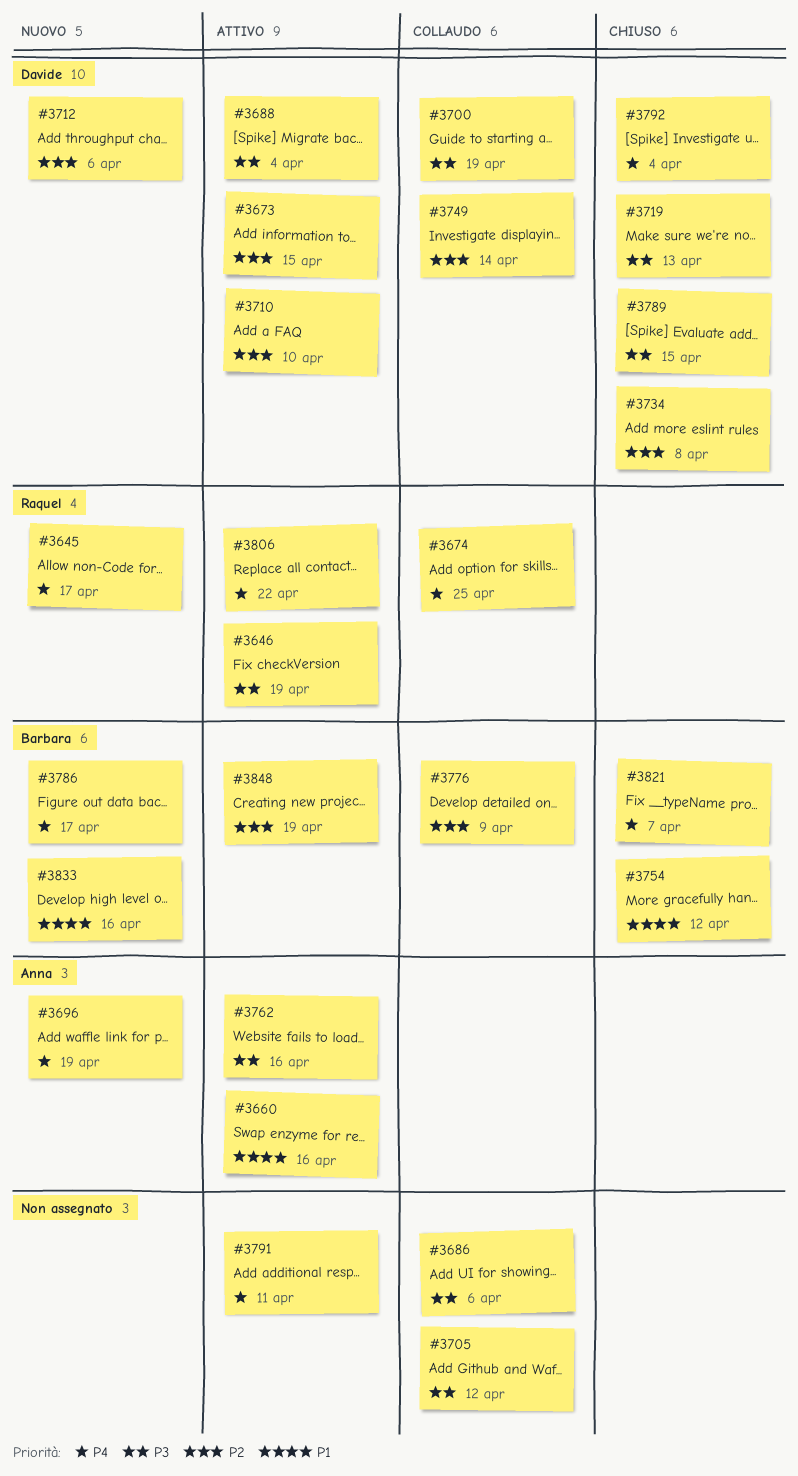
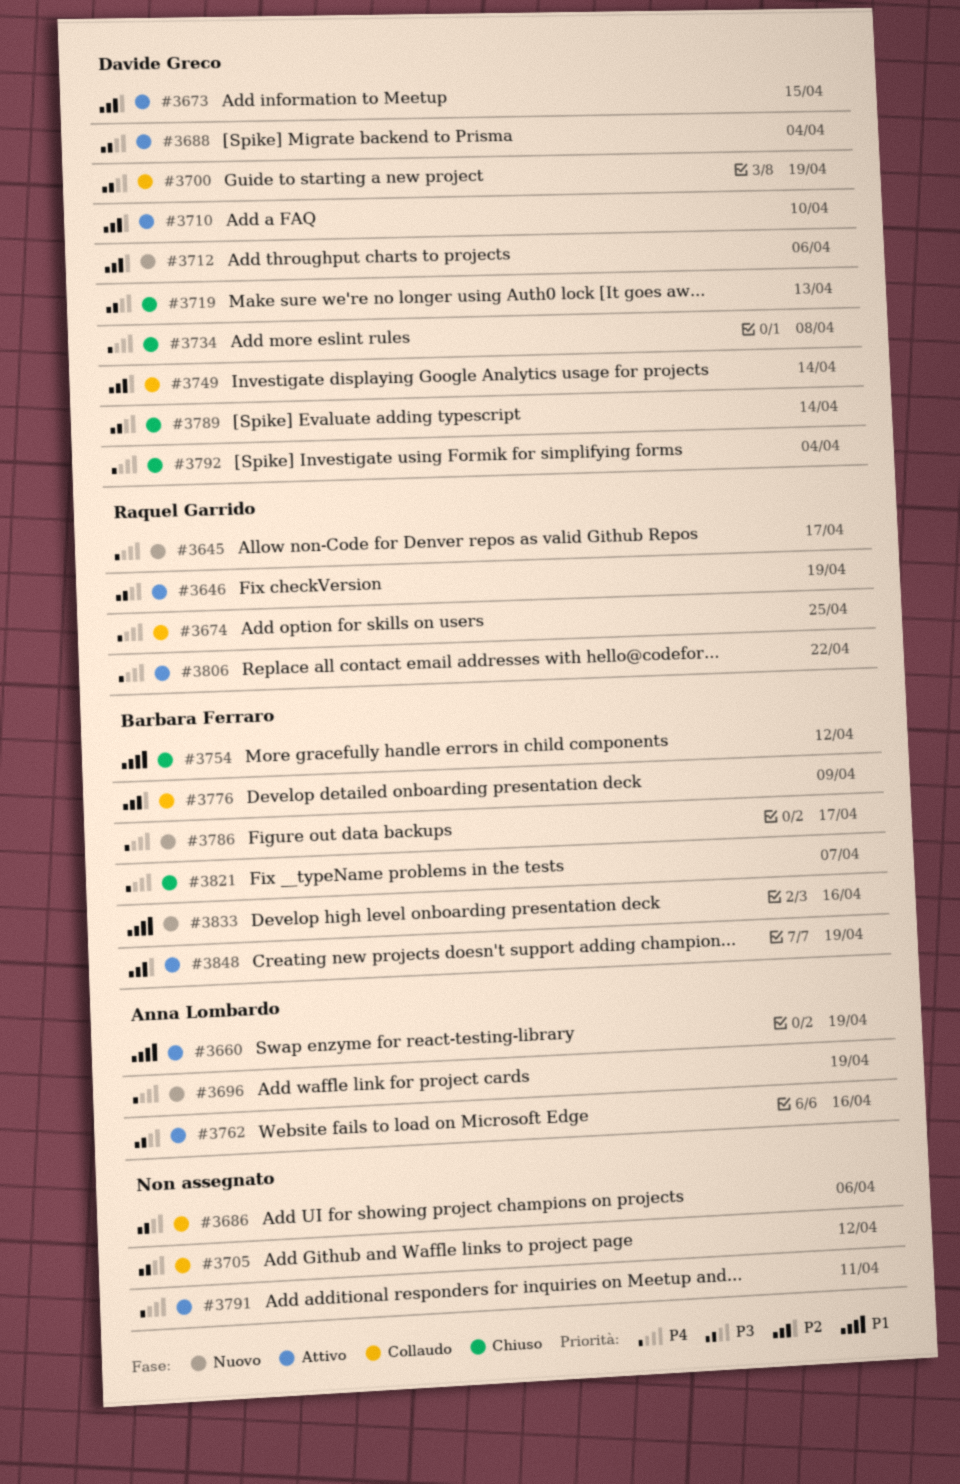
#3660, due: Apr 16 -> Apr 19
#3734, priority: P2 -> P4
#3789, due: Apr 15 -> Apr 14

